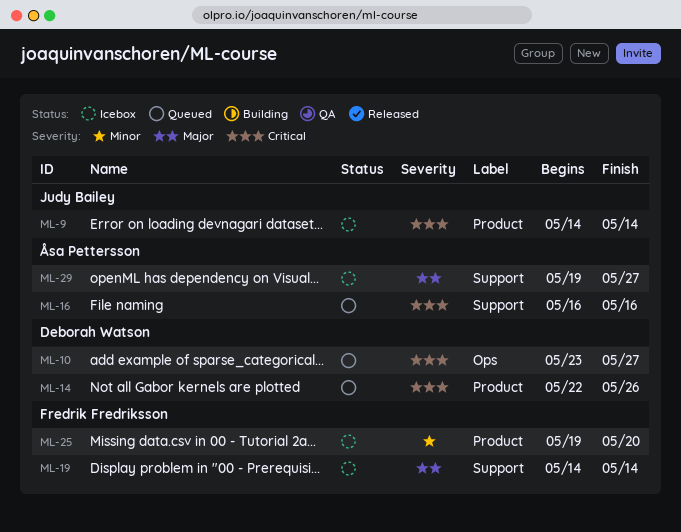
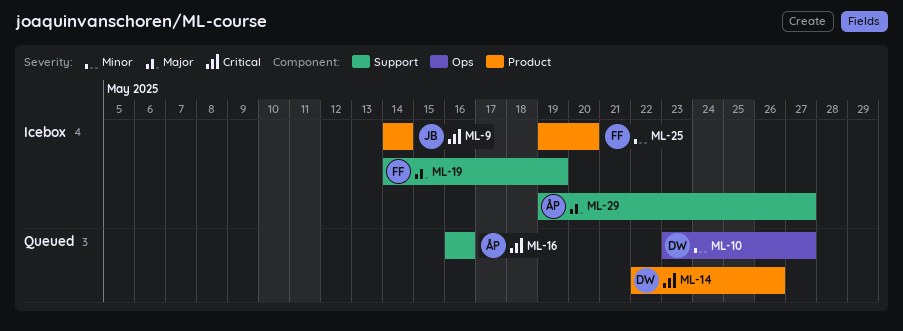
ML-10, priority: Critical -> Minor
ML-19, due: May 14 -> May 19

